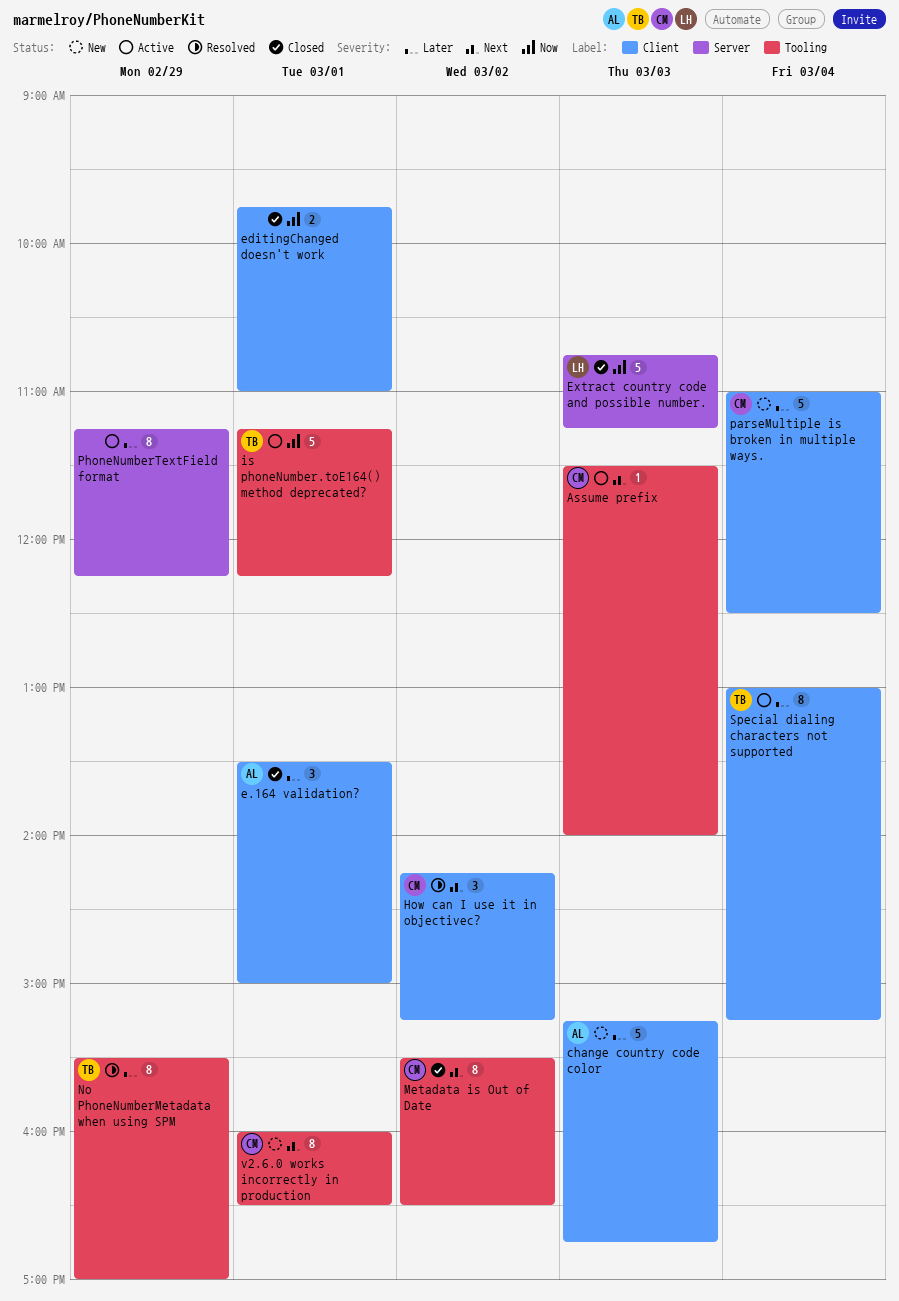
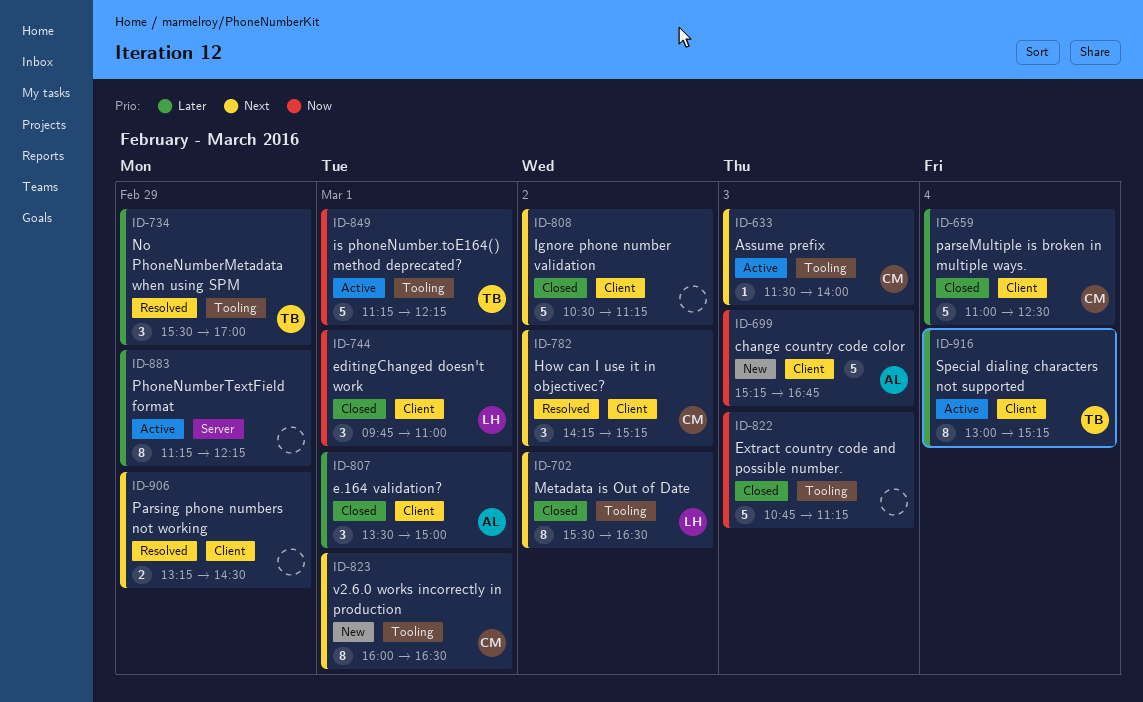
change country code color, priority: Later -> Now
editingChanged doesn't work, owner: none -> LH
editingChanged doesn't work, estimate: 2 -> 3
Extract country code and possible number., owner: LH -> none
Extract country code and possible number., label: Server -> Tooling
Ignore phone number validation: none -> present
Metadata is Out of Date, owner: CM -> LH
No PhoneNumberMetadata when using SPM, estimate: 8 -> 3
parseMultiple is broken in multiple ways., status: New -> Closed
Parsing phone numbers not working: none -> present

